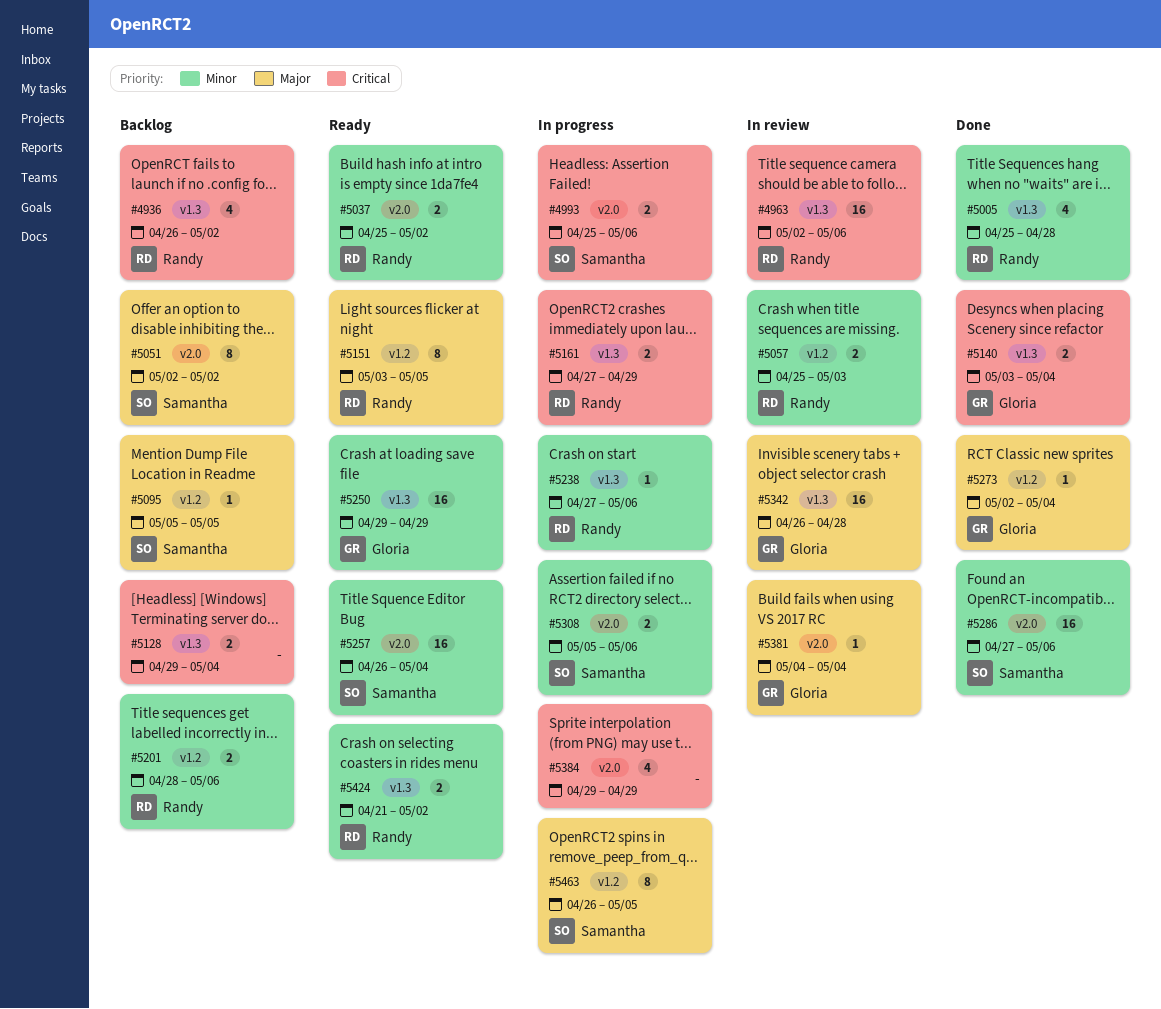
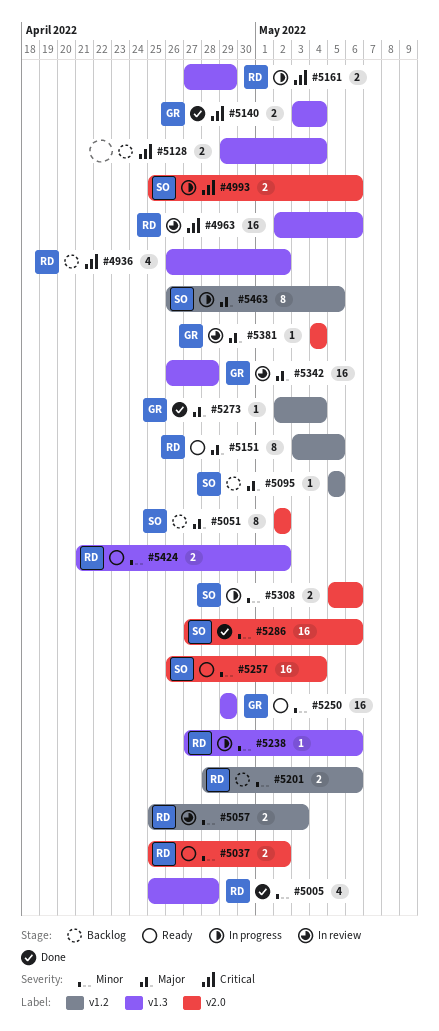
#5384: present -> none

